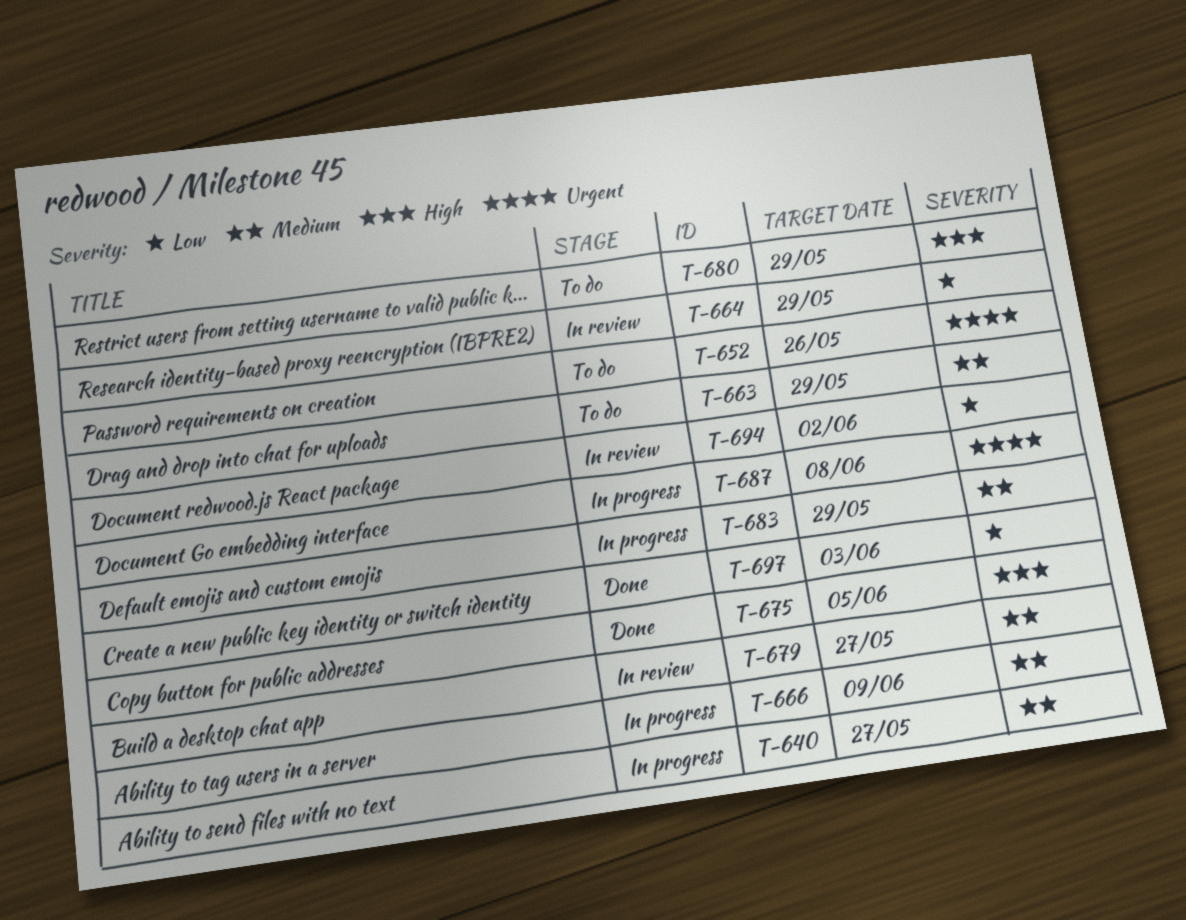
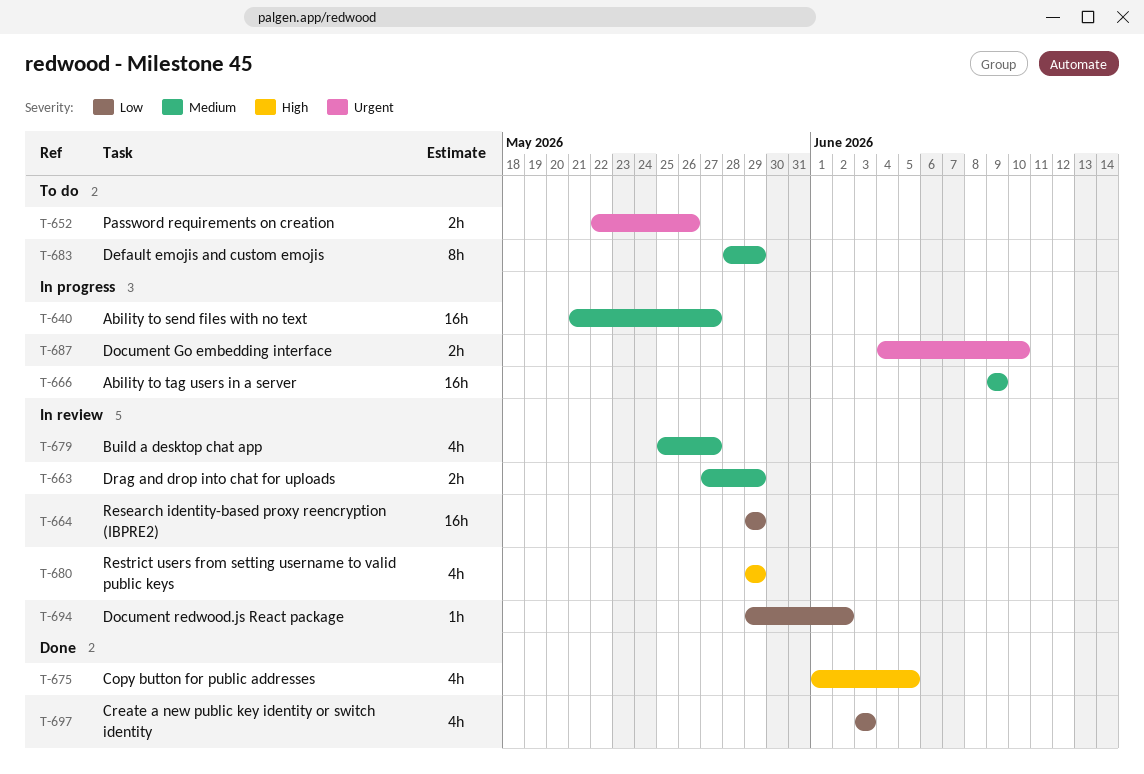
T-663, status: To do -> In review
T-680, status: To do -> In review
T-683, status: In progress -> To do
T-687, due: Jun 8 -> Jun 10

